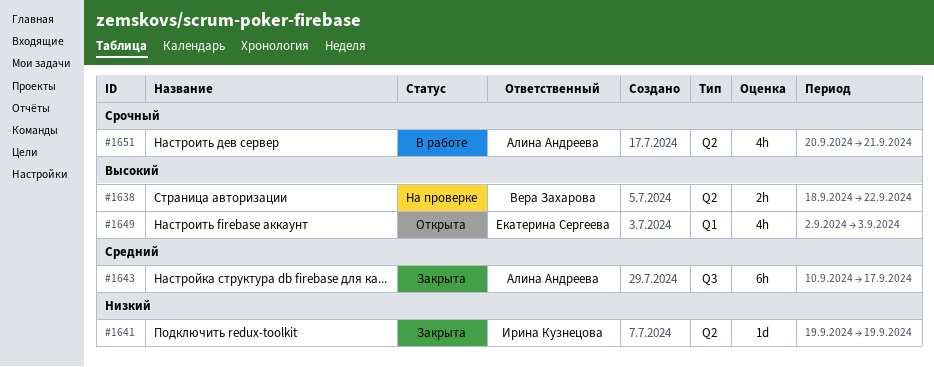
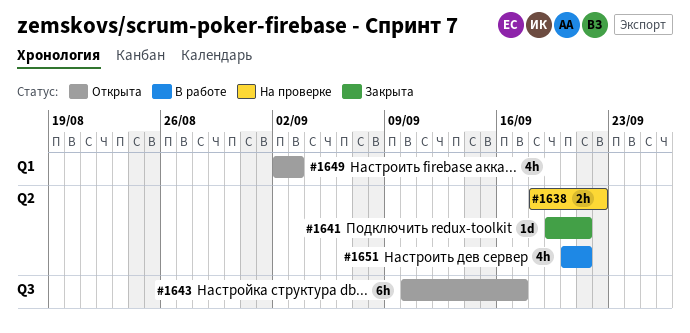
#1641, due: Sep 19 -> Sep 21
#1643, status: Закрыта -> Открыта

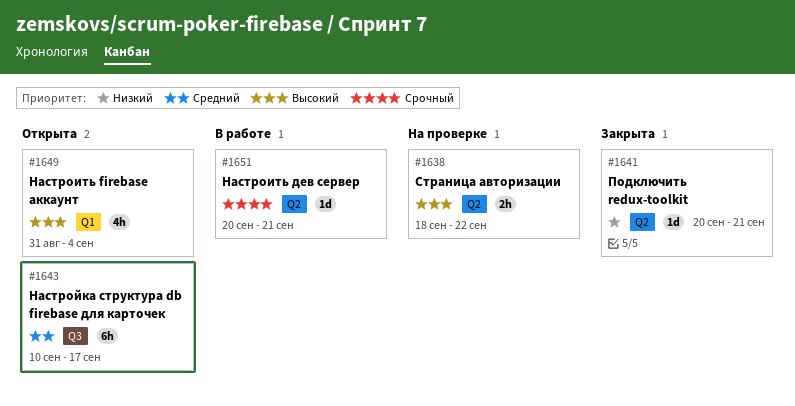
#1641, start: Sep 19 -> Sep 20
#1649, start: Sep 2 -> Aug 31
#1649, due: Sep 3 -> Sep 4
#1651, estimate: 4h -> 1d

